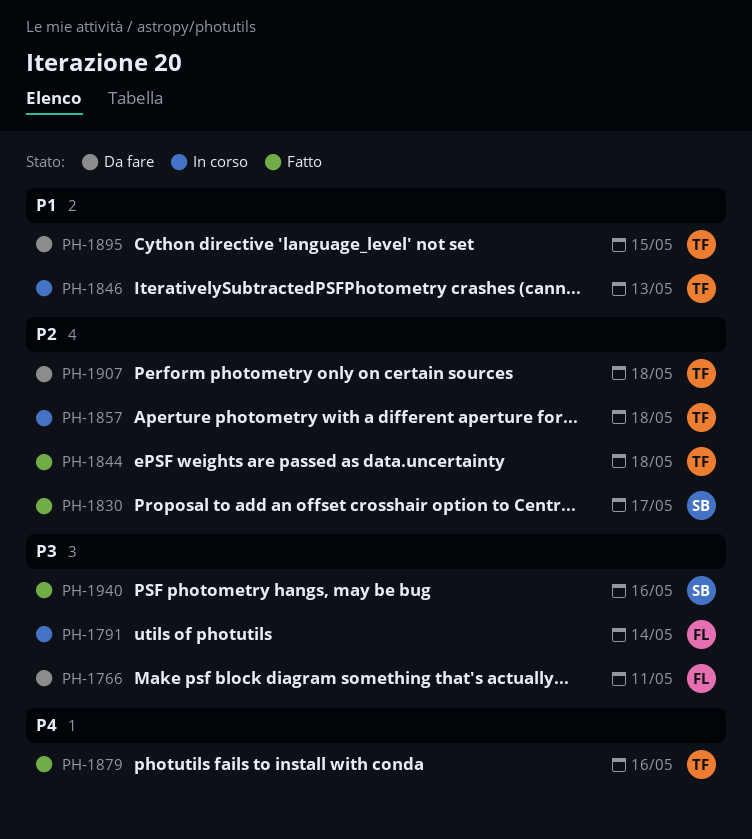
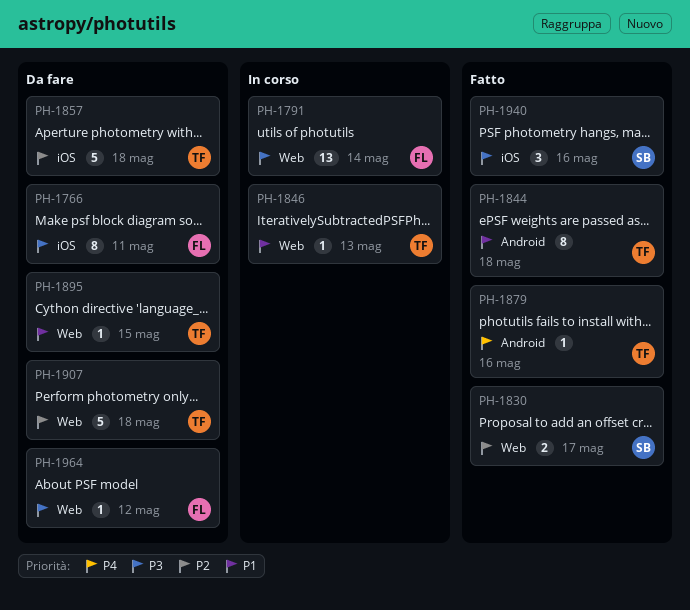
PH-1844, priority: P2 -> P1
PH-1857, status: In corso -> Da fare
PH-1964: none -> present

